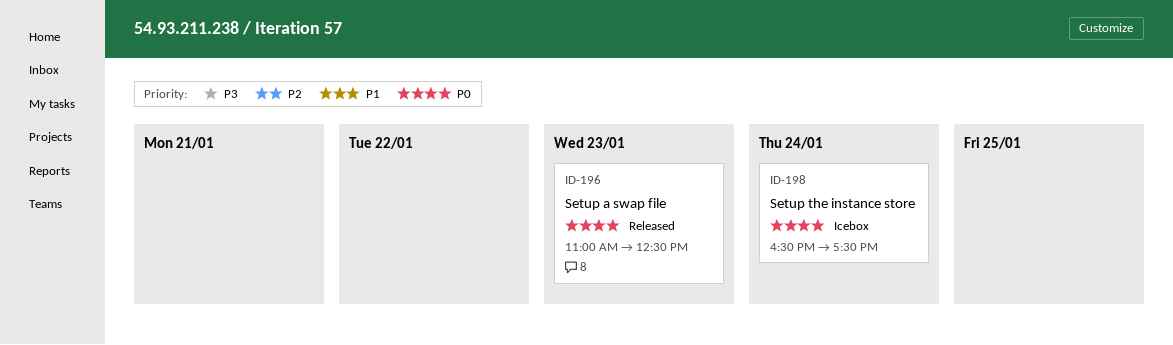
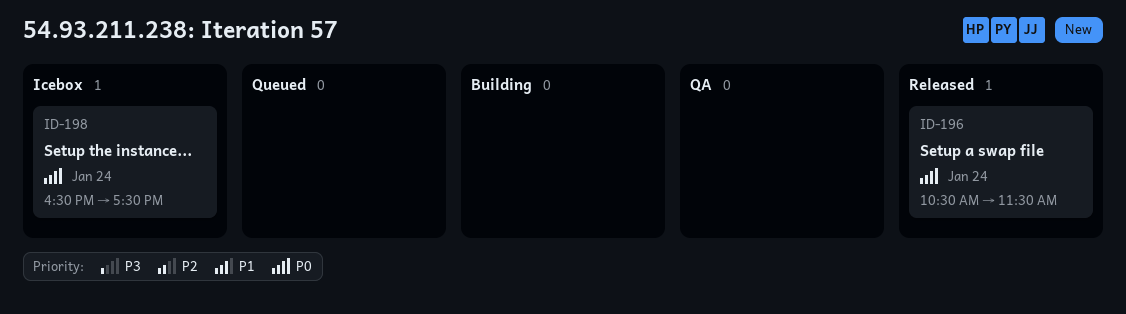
ID-196, day: Jan 23 -> Jan 24
ID-196, begins: 11:00 -> 10:30
ID-196, ends: 12:30 -> 11:30

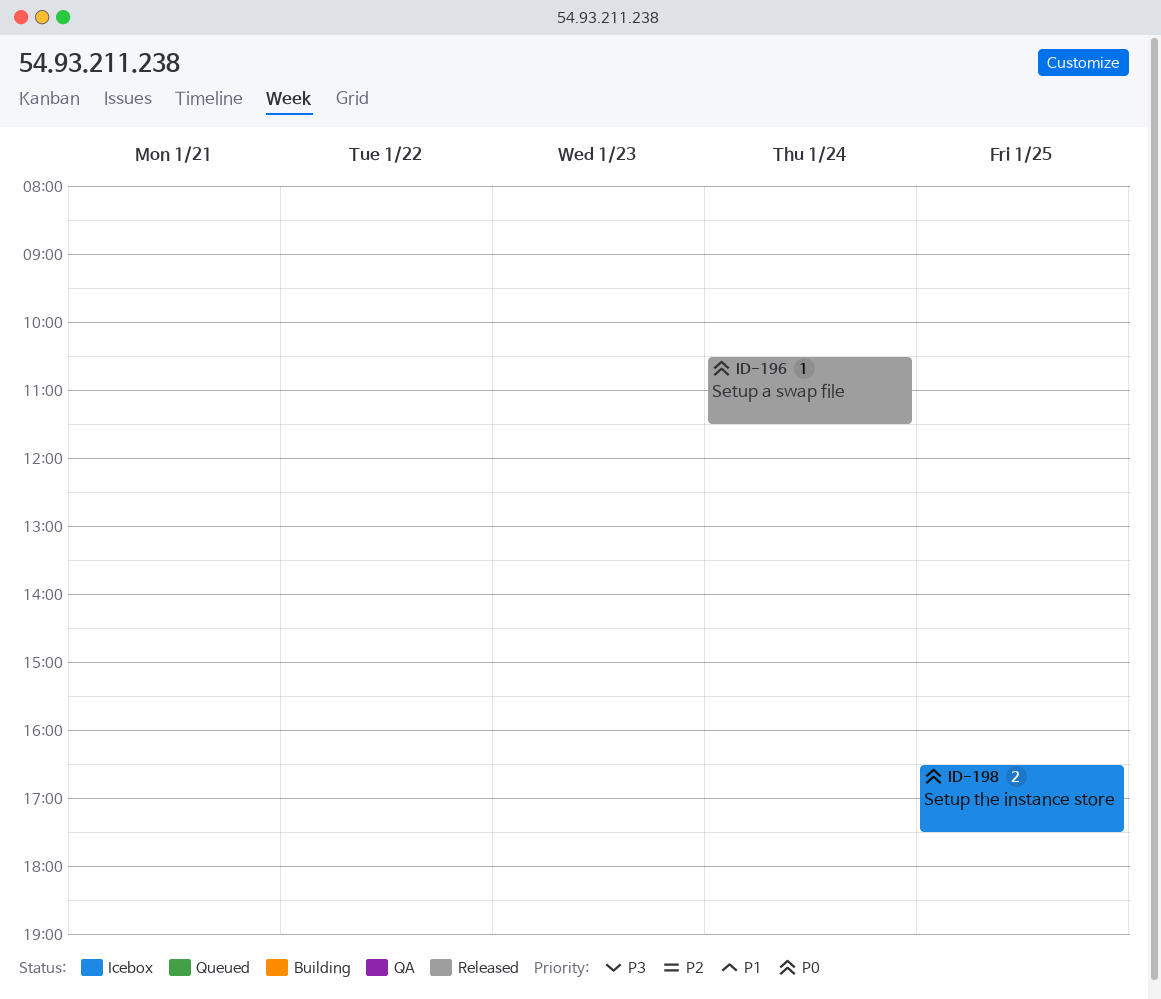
ID-198, day: Jan 24 -> Jan 25

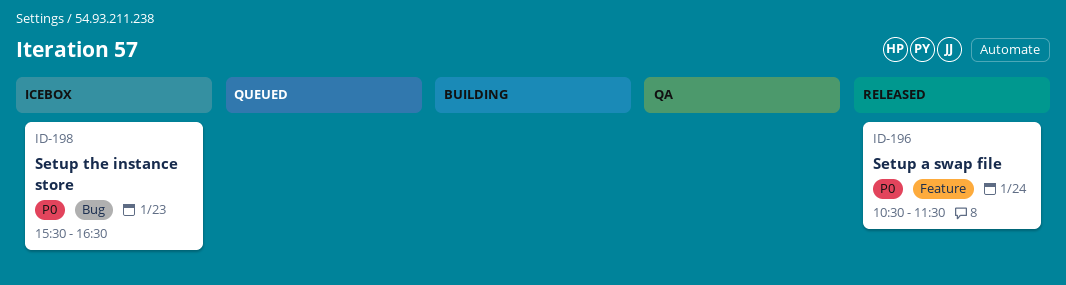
ID-198, day: Jan 25 -> Jan 23
ID-198, begins: 16:30 -> 15:30
ID-198, ends: 17:30 -> 16:30

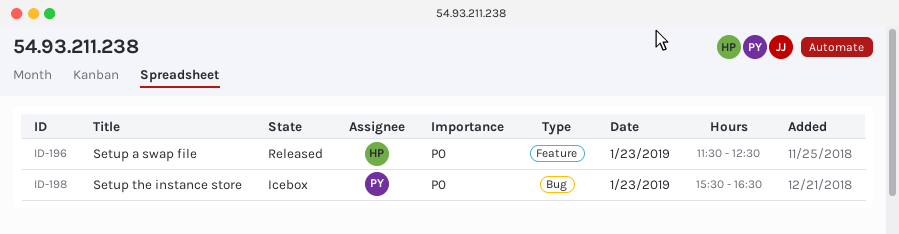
ID-196, day: Jan 24 -> Jan 23
ID-196, begins: 10:30 -> 11:30
ID-196, ends: 11:30 -> 12:30

